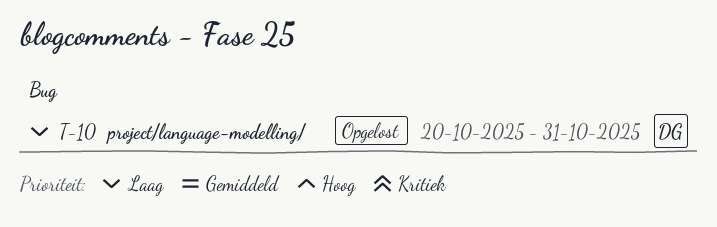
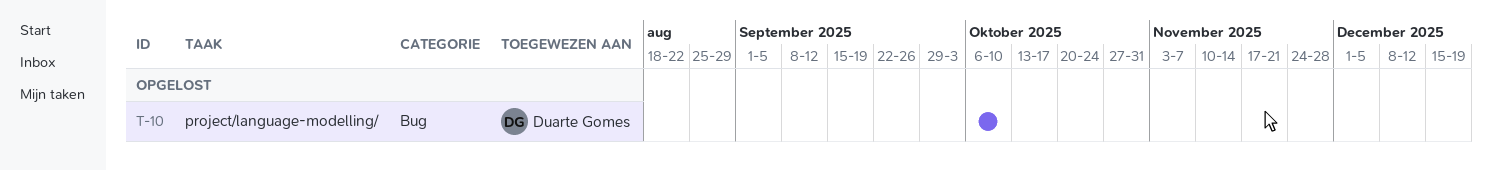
T-10, start: Oct 20 -> Oct 6
T-10, due: Oct 31 -> Oct 10

